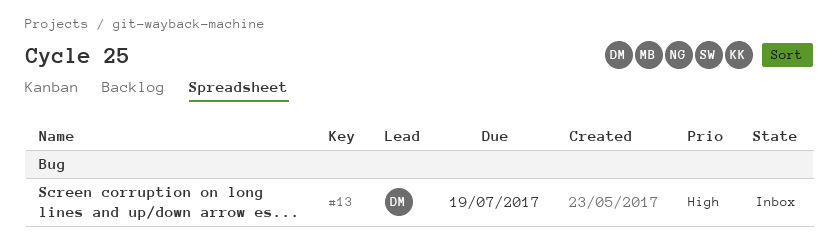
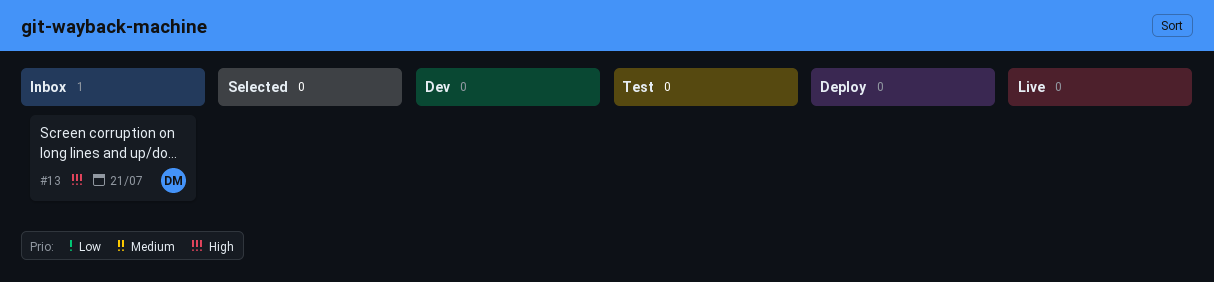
#13, due: Jul 19 -> Jul 21

